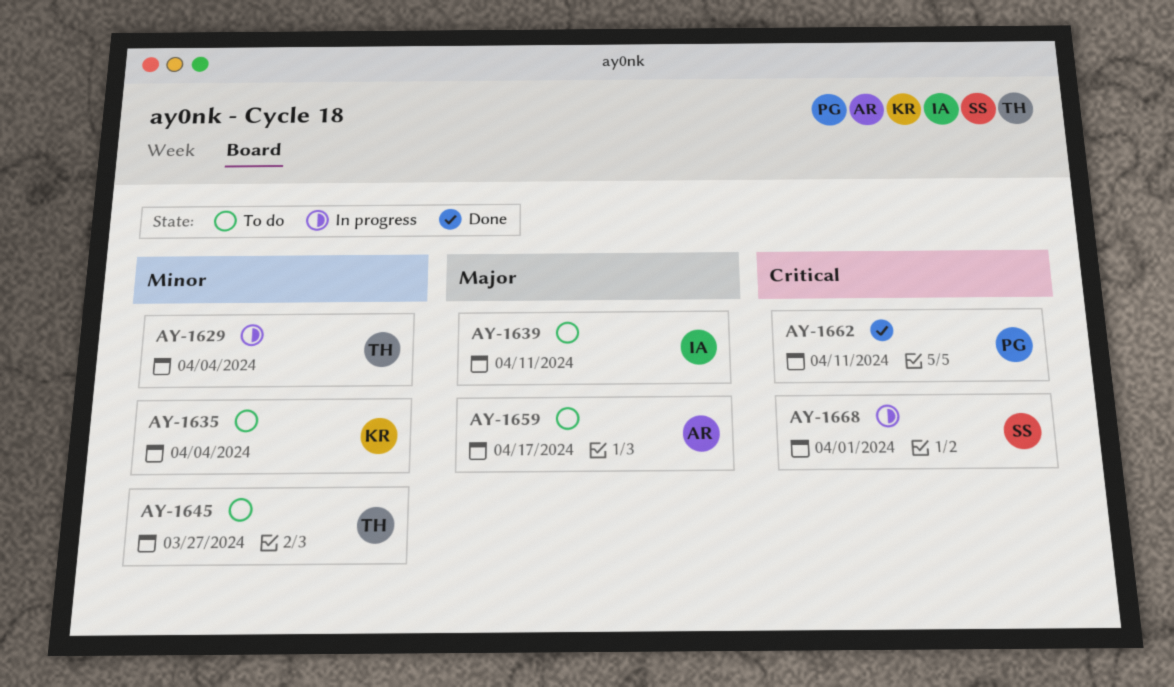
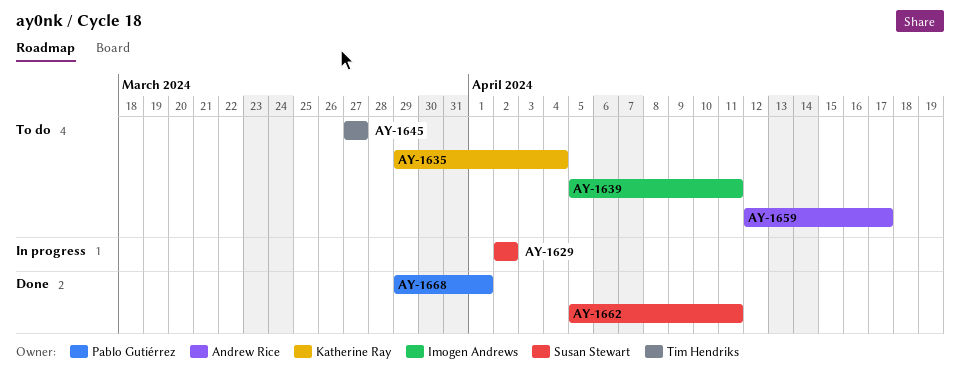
AY-1629, owner: Tim Hendriks -> Susan Stewart
AY-1629, due: Apr 4 -> Apr 2
AY-1662, owner: Pablo Gutiérrez -> Susan Stewart
AY-1668, status: In progress -> Done
AY-1668, owner: Susan Stewart -> Pablo Gutiérrez

